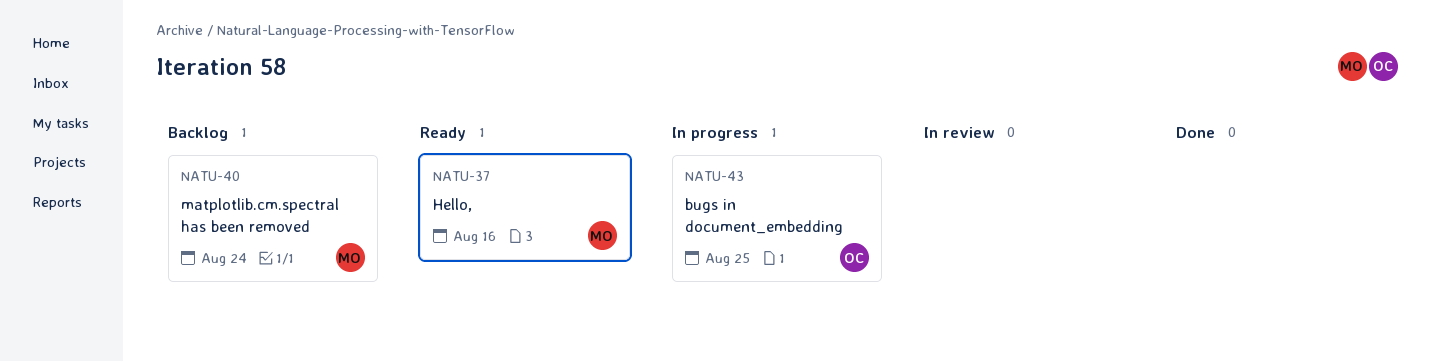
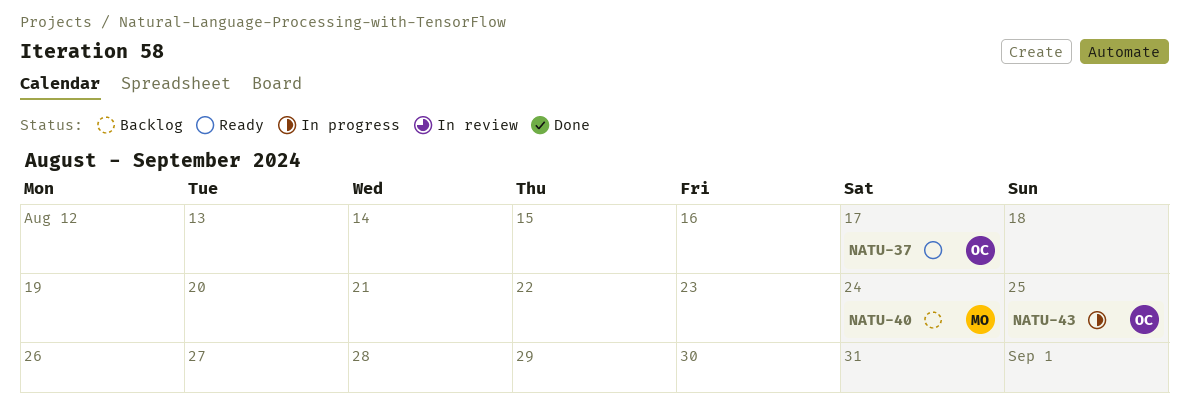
NATU-37, owner: MO -> OC
NATU-37, due: Aug 16 -> Aug 17

